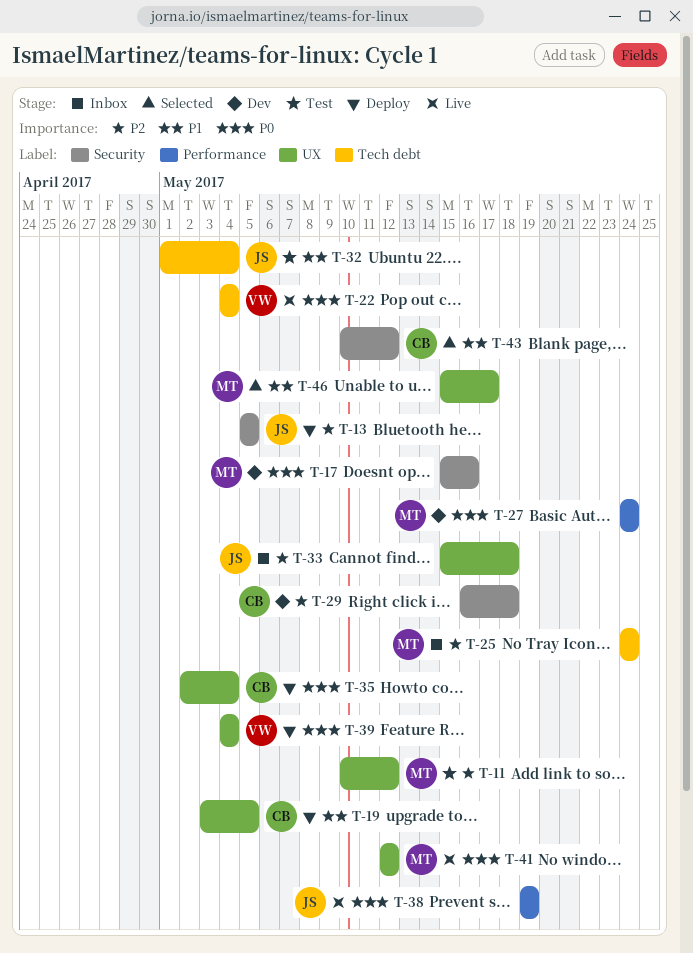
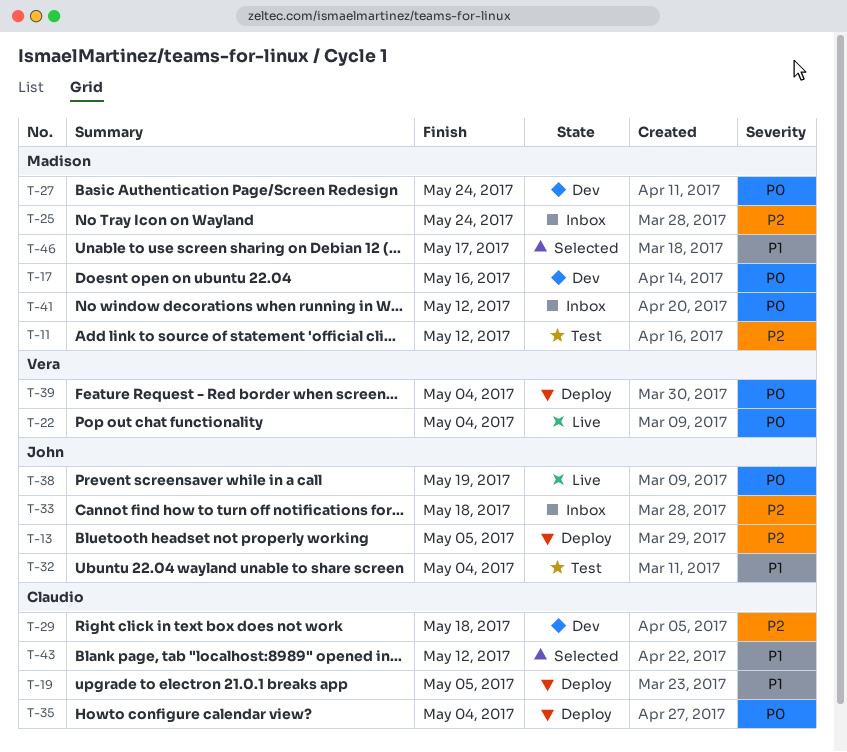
T-41, status: Live -> Inbox

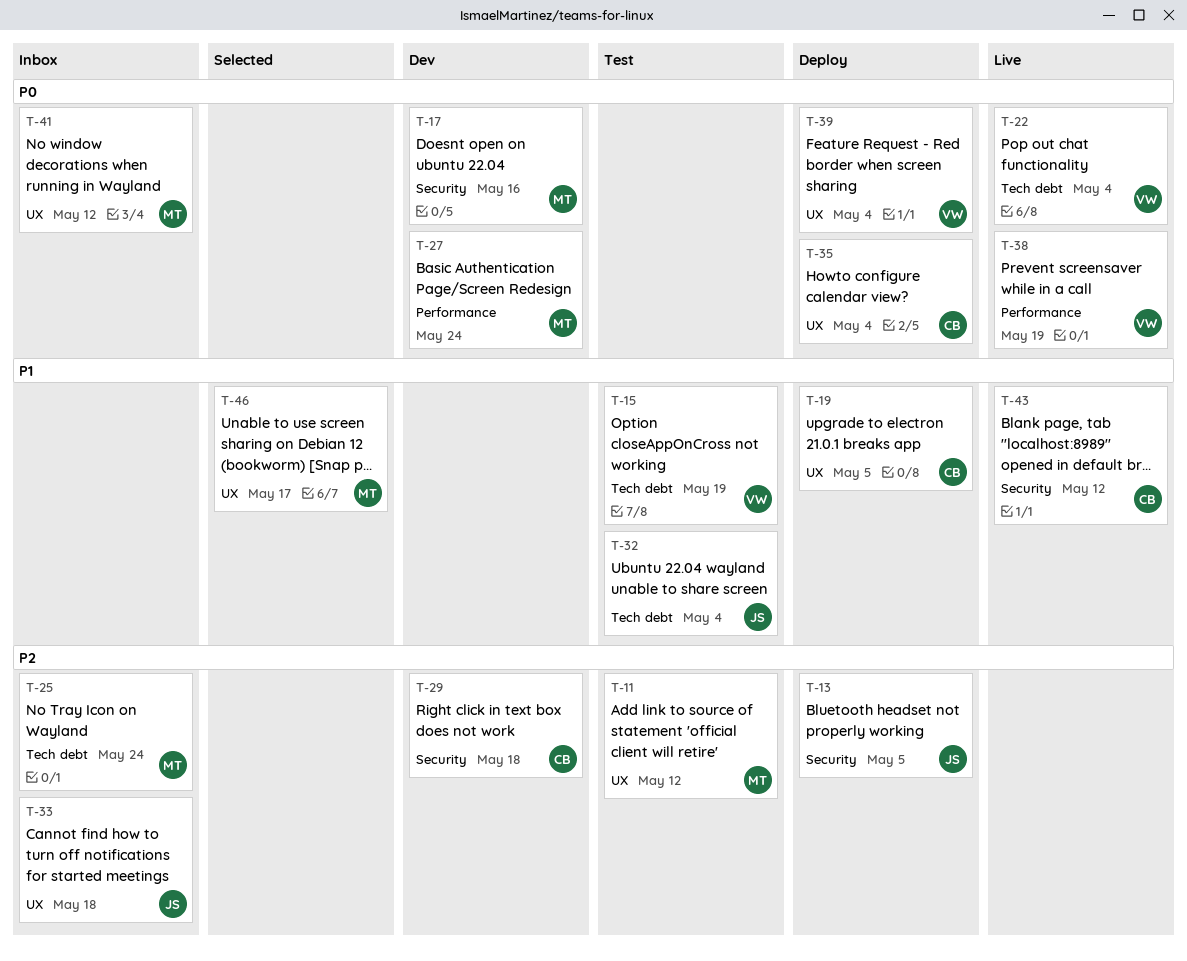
T-15: none -> present
T-38, owner: John -> Vera
T-43, status: Selected -> Live

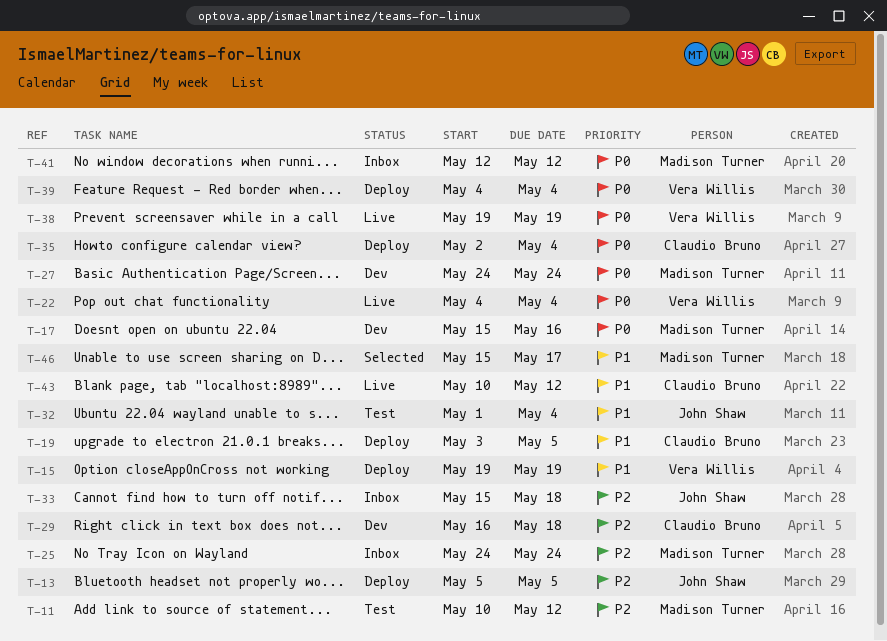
T-15, status: Test -> Deploy

